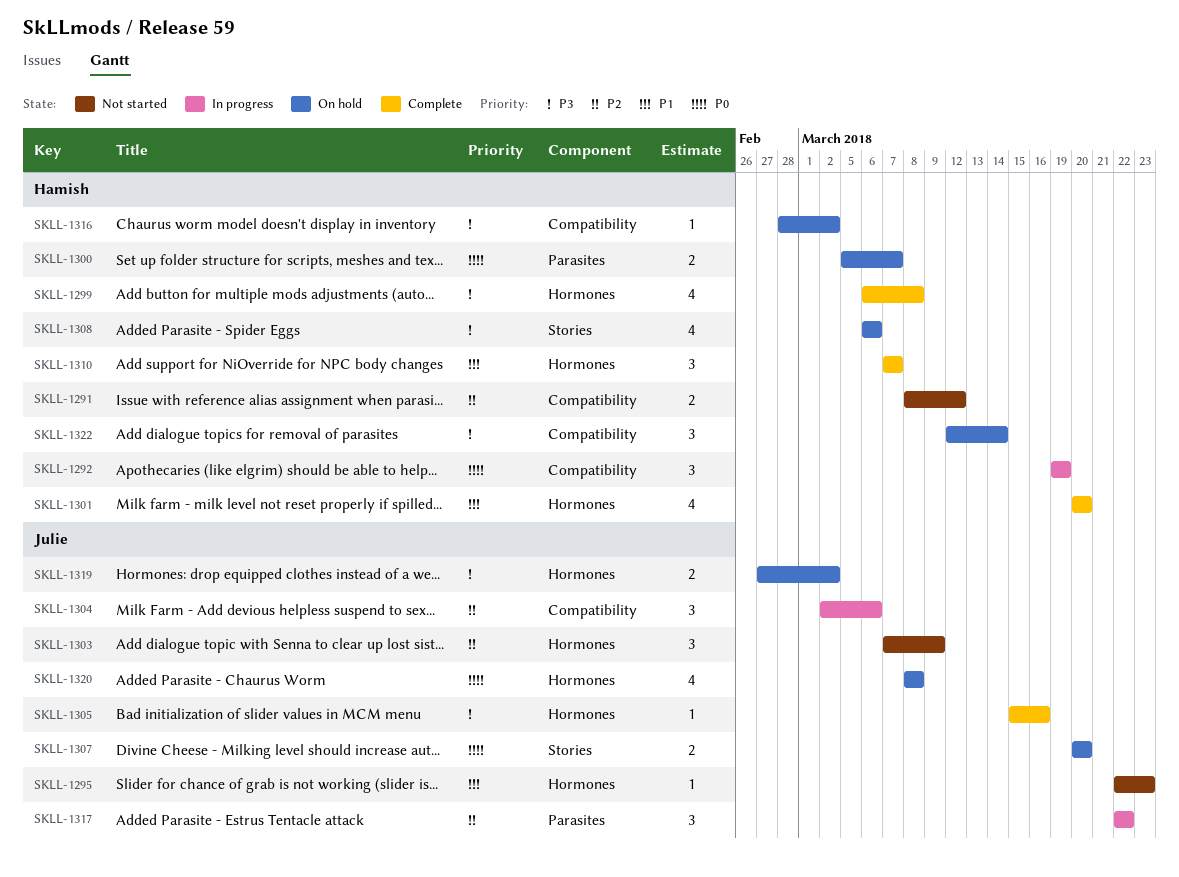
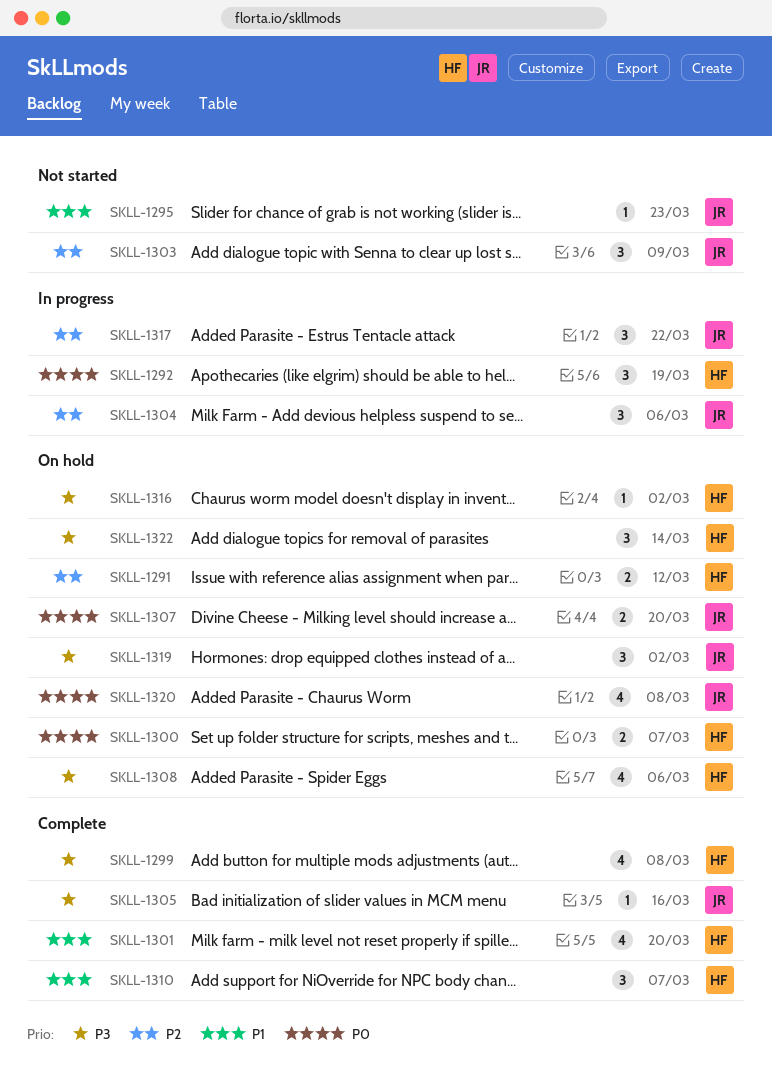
SKLL-1291, status: Not started -> On hold
SKLL-1319, estimate: 2 -> 3

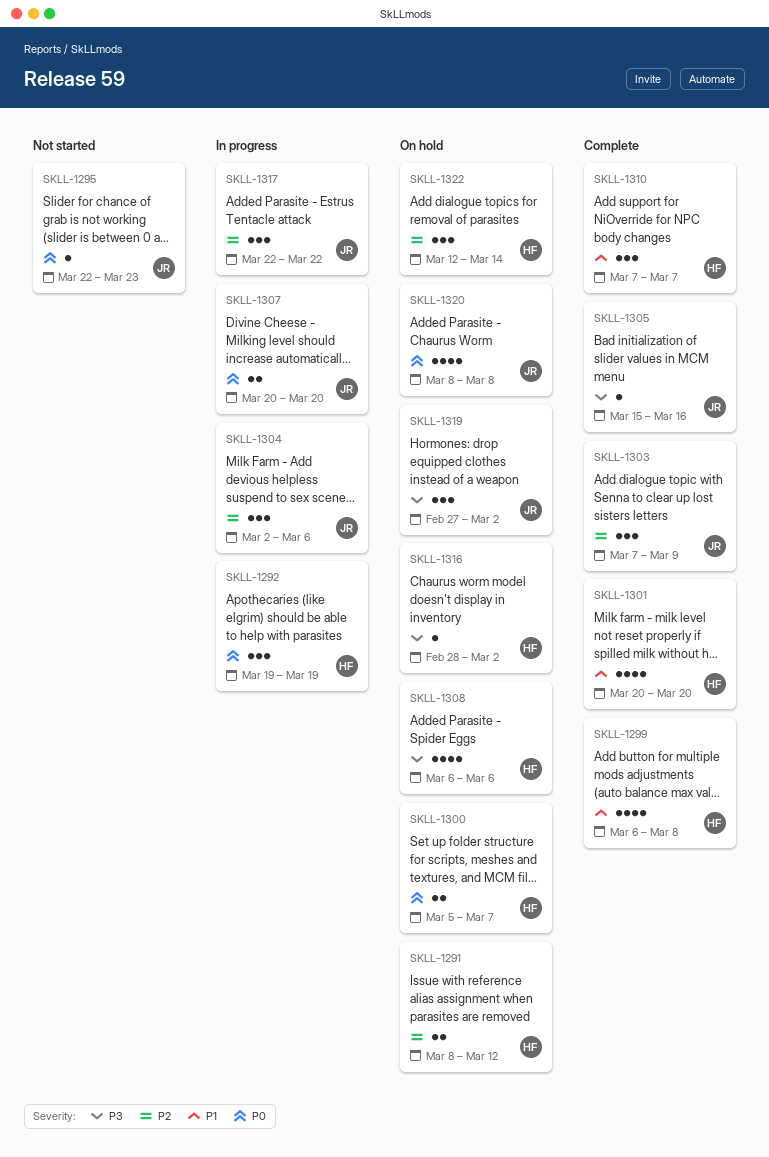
SKLL-1295, priority: P1 -> P0
SKLL-1299, priority: P3 -> P1
SKLL-1303, status: Not started -> Complete
SKLL-1307, status: On hold -> In progress
SKLL-1322, priority: P3 -> P2

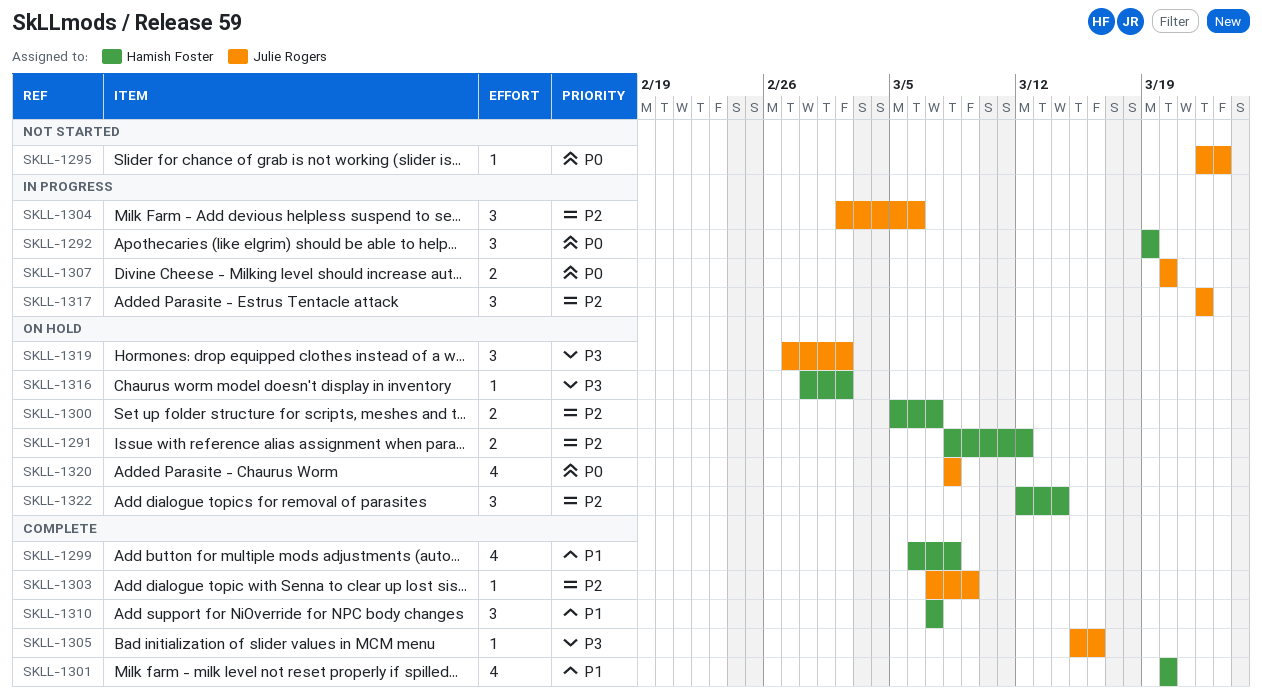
SKLL-1300, priority: P0 -> P2
SKLL-1303, estimate: 3 -> 1
SKLL-1308: present -> none

